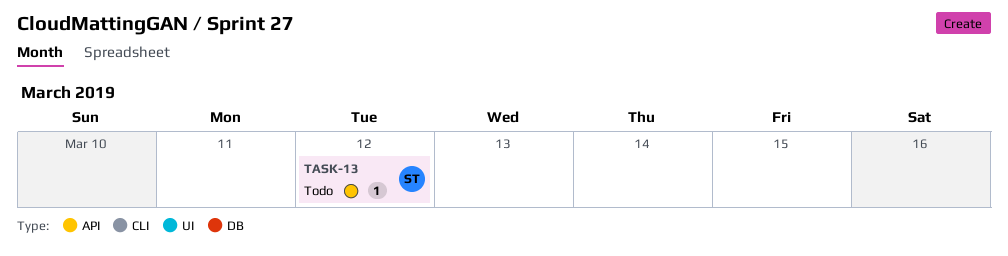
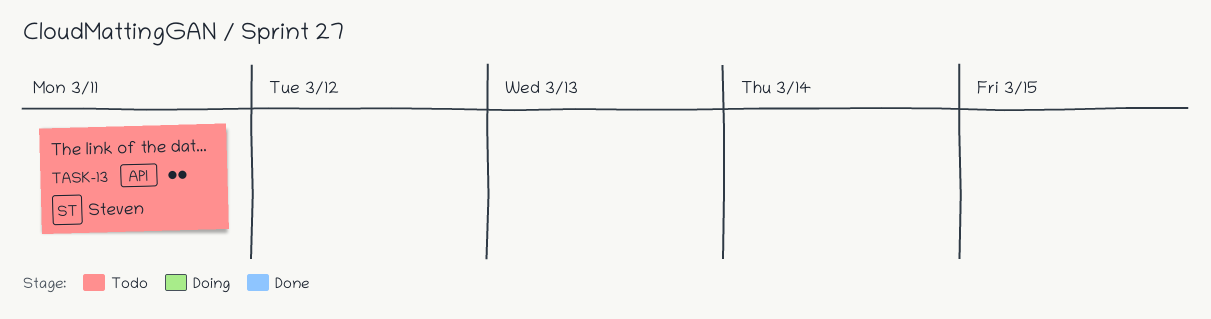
TASK-13, estimate: 1 -> 2
TASK-13, due: Mar 12 -> Mar 11

